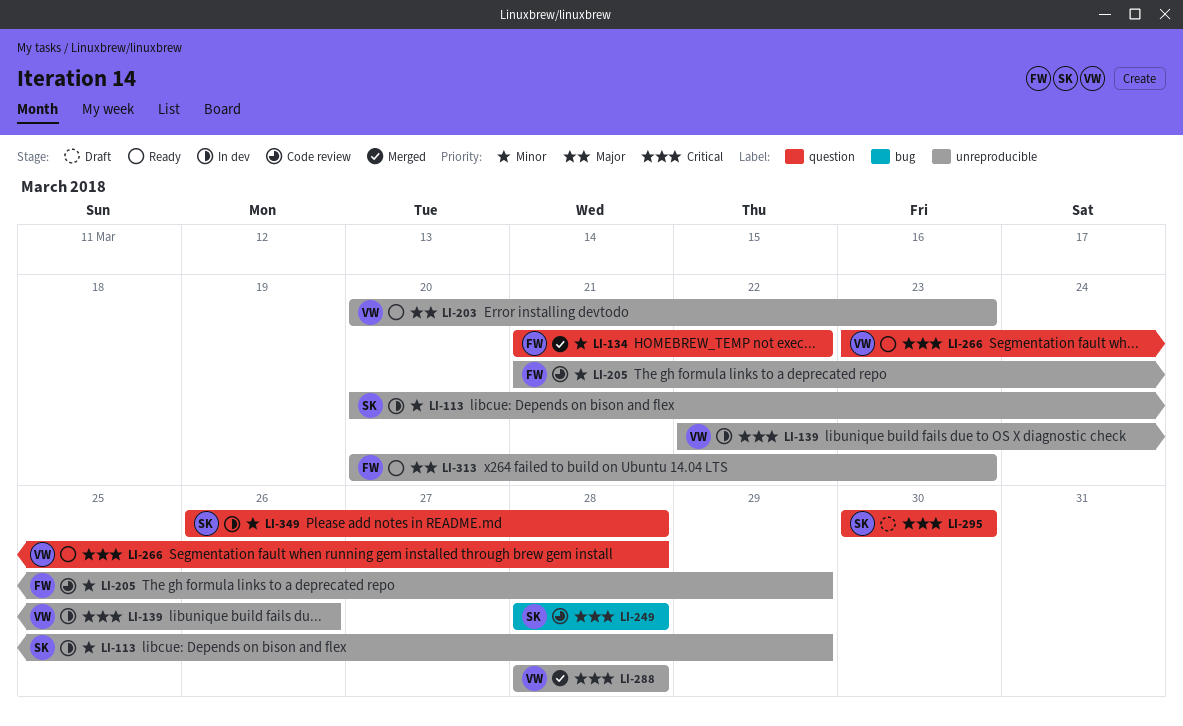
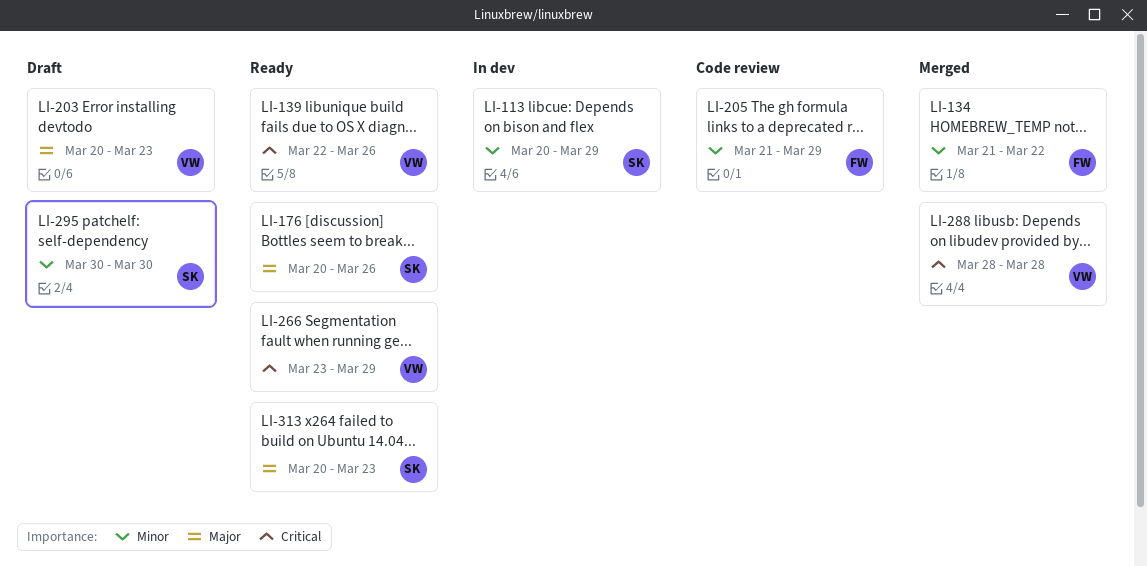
LI-139, status: In dev -> Ready
LI-176: none -> present
LI-203, status: Ready -> Draft
LI-249: present -> none
LI-266, due: Mar 28 -> Mar 29
LI-295, priority: Critical -> Minor
LI-313, owner: FW -> SK
LI-349: present -> none

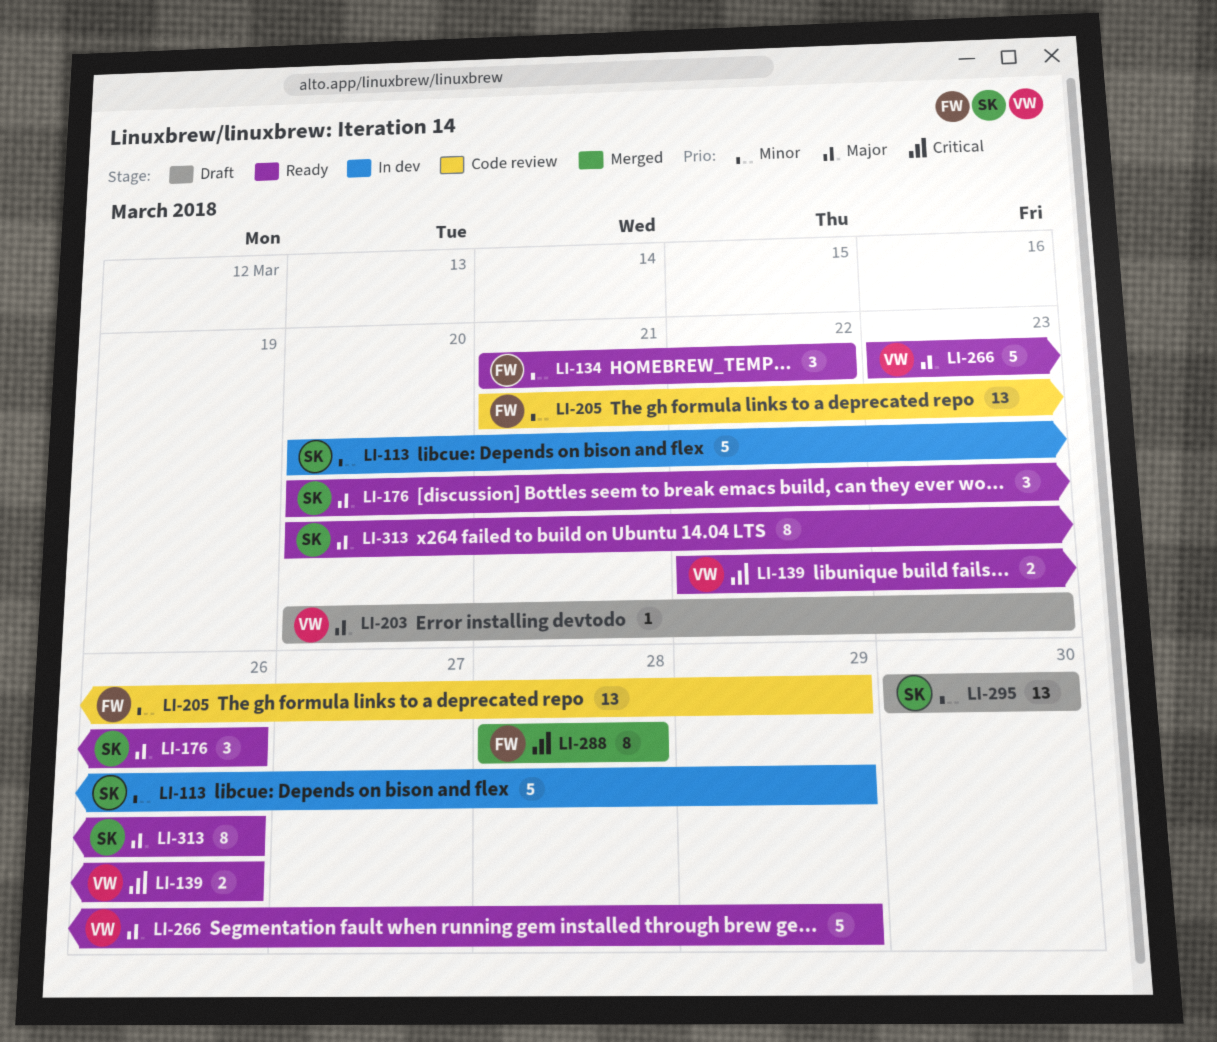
LI-134, status: Merged -> Ready
LI-266, priority: Critical -> Major
LI-288, owner: VW -> FW
LI-313, due: Mar 23 -> Mar 26

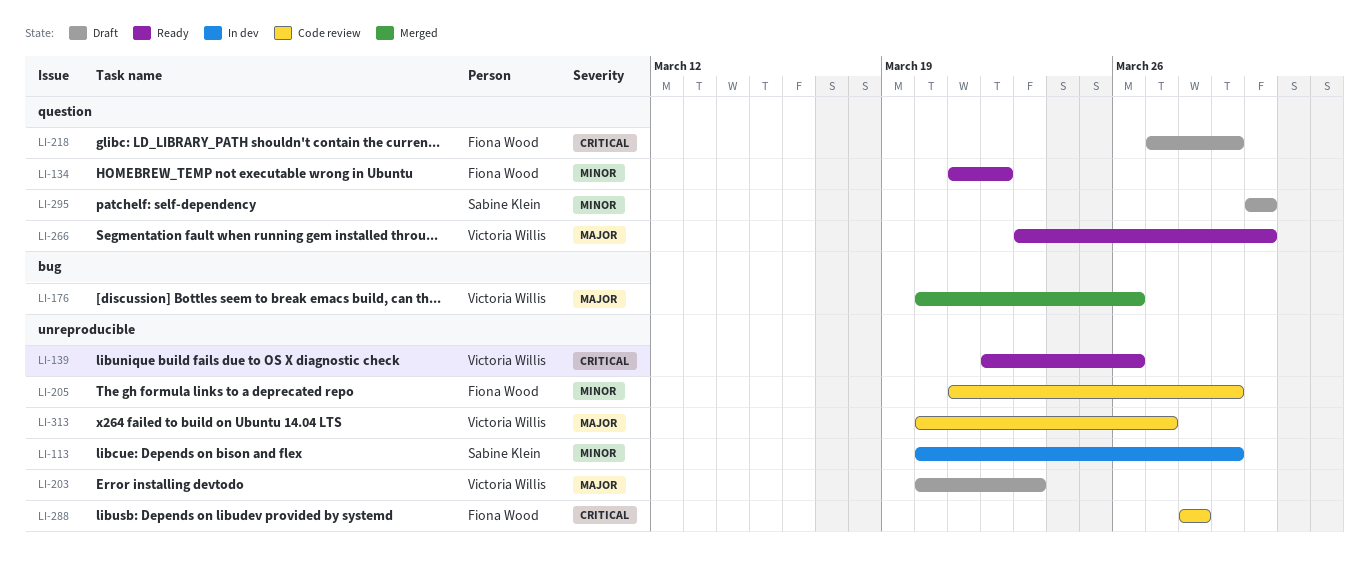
LI-176, status: Ready -> Merged
LI-176, owner: Sabine Klein -> Victoria Willis
LI-218: none -> present
LI-266, due: Mar 29 -> Mar 30
LI-288, status: Merged -> Code review
LI-313, status: Ready -> Code review
LI-313, owner: Sabine Klein -> Victoria Willis
LI-313, due: Mar 26 -> Mar 27

